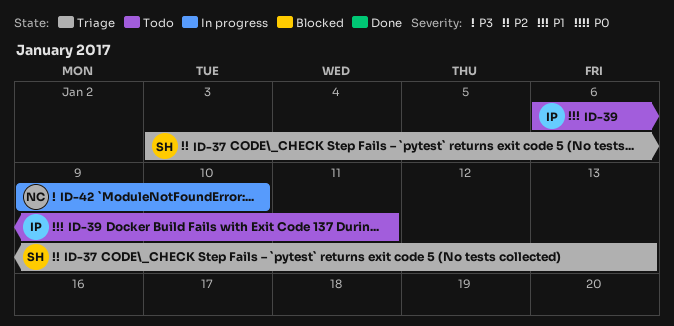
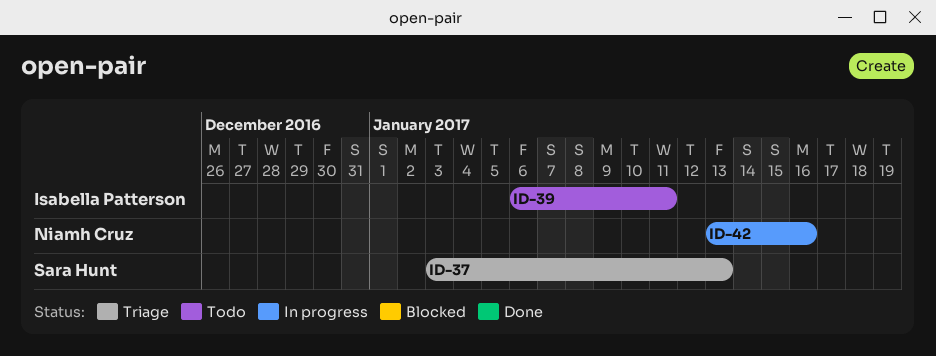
ID-42, start: Jan 9 -> Jan 13
ID-42, due: Jan 10 -> Jan 16

